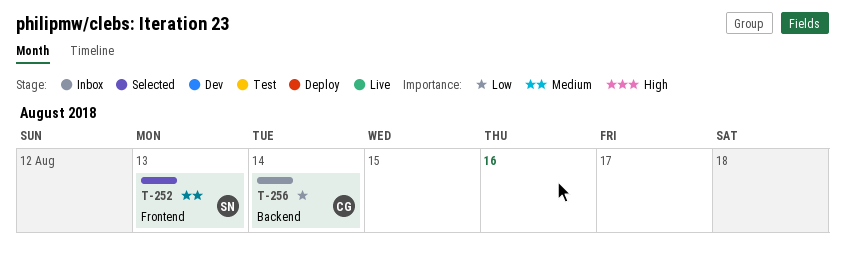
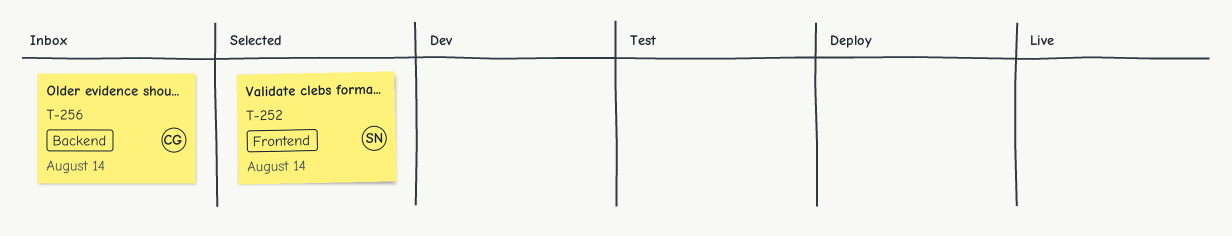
T-252, day: Aug 13 -> Aug 14

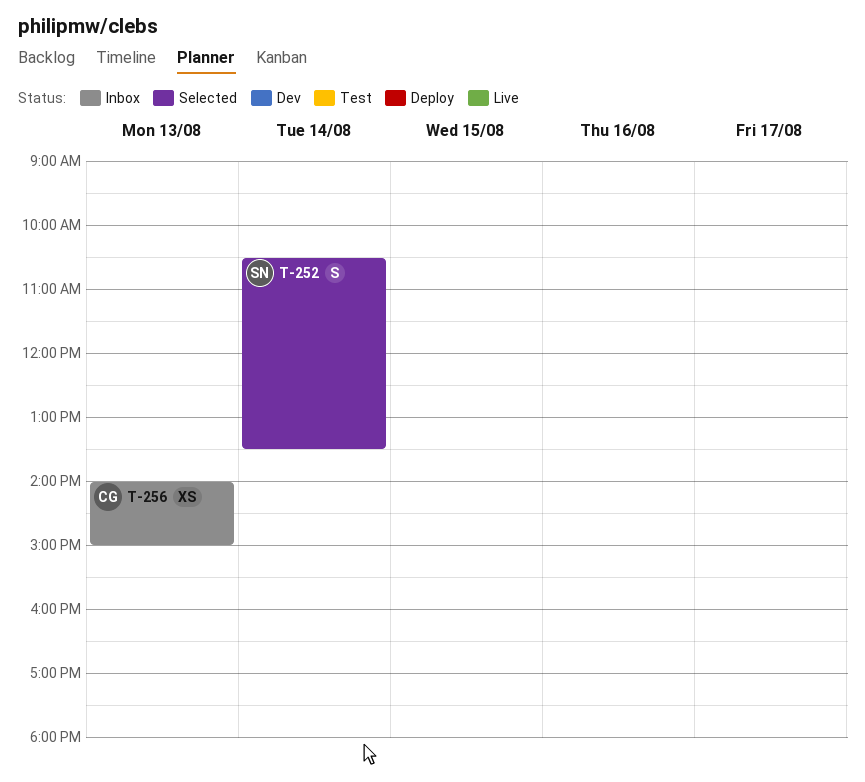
T-256, day: Aug 14 -> Aug 13

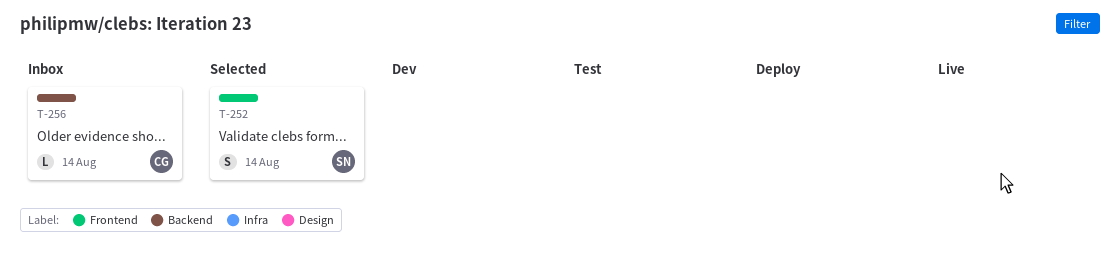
T-256, estimate: XS -> L
T-256, day: Aug 13 -> Aug 14

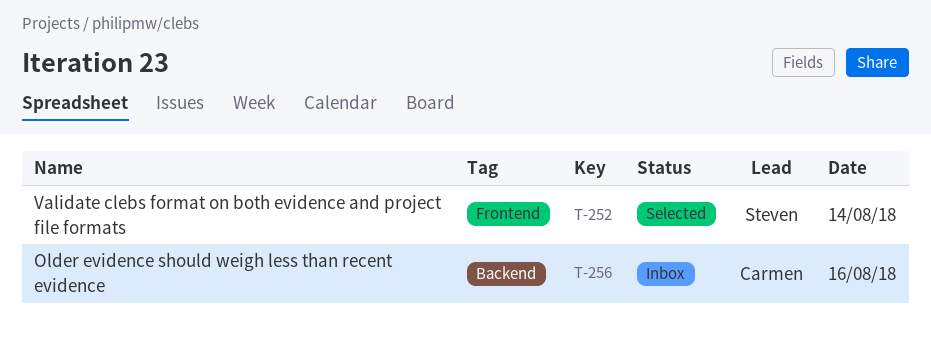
T-256, day: Aug 14 -> Aug 16

